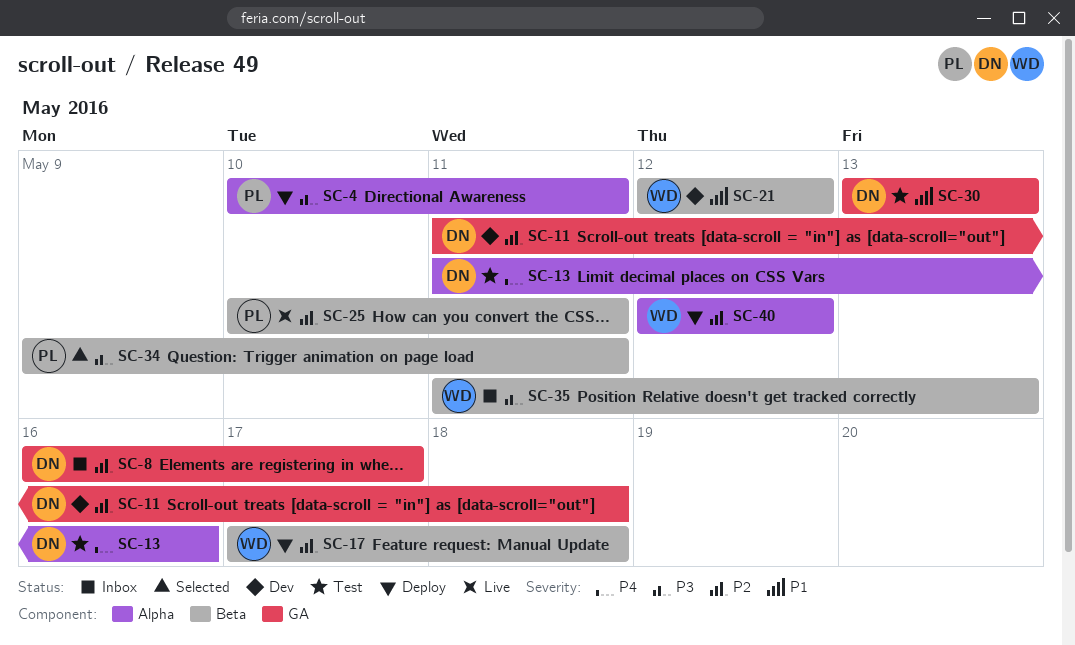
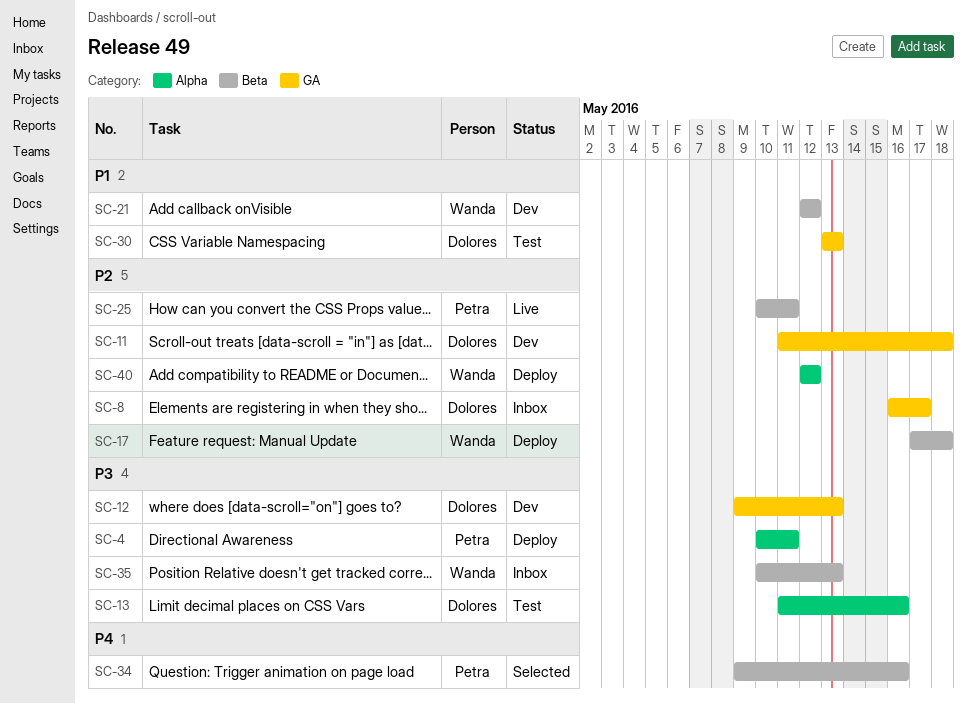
SC-12: none -> present
SC-13, priority: P4 -> P3
SC-34, priority: P3 -> P4
SC-34, due: May 11 -> May 16
SC-35, start: May 11 -> May 10

